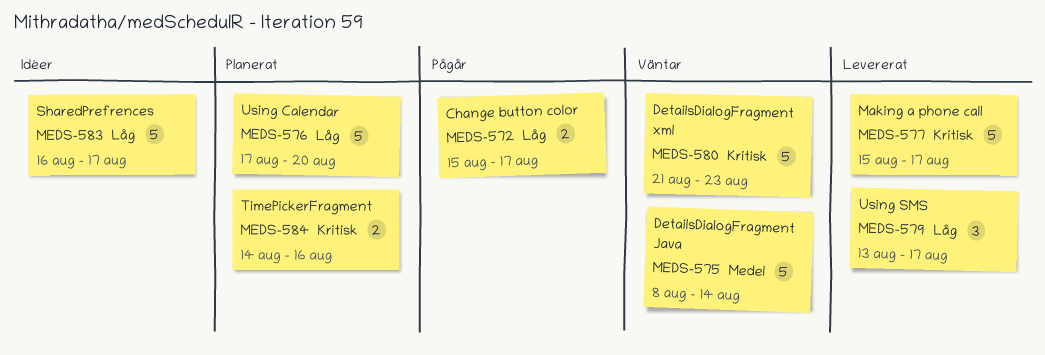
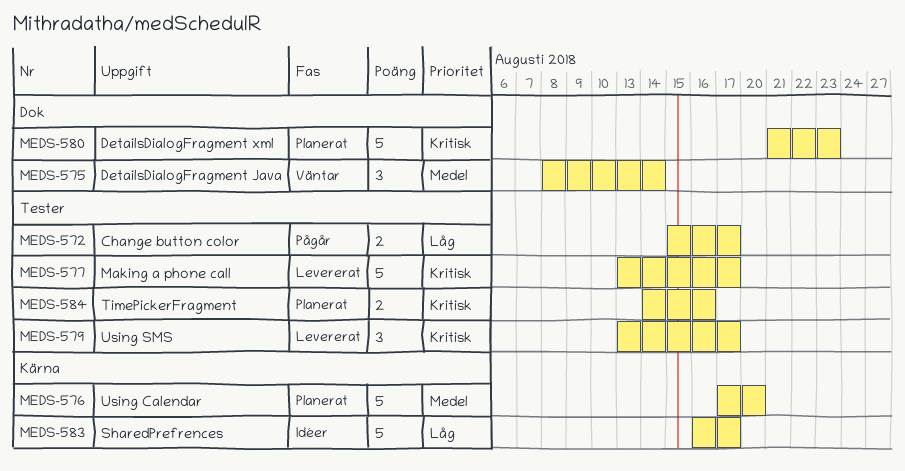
MEDS-575, estimate: 5 -> 3
MEDS-576, priority: Låg -> Medel
MEDS-577, start: Aug 15 -> Aug 13
MEDS-579, priority: Låg -> Kritisk
MEDS-580, status: Väntar -> Planerat

